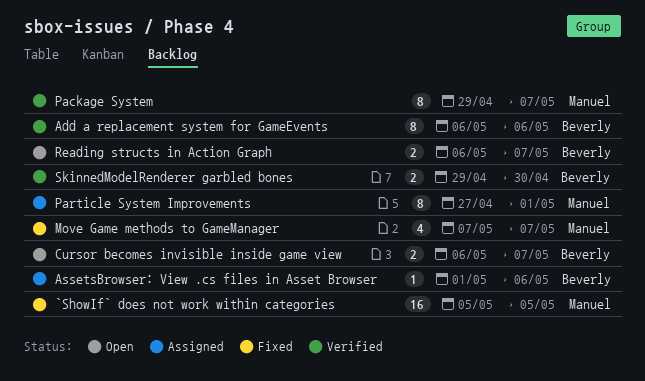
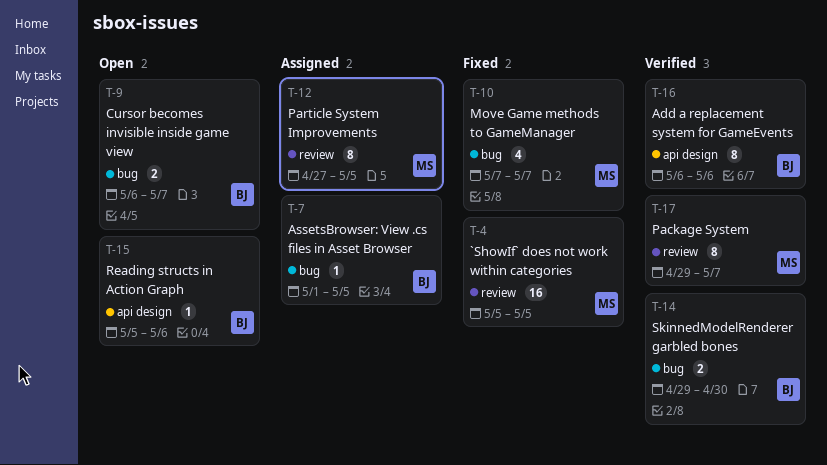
AssetsBrowser: View .cs files in Asset Browser, due: May 6 -> May 5
Particle System Improvements, due: May 1 -> May 5
Reading structs in Action Graph, estimate: 2 -> 1
Reading structs in Action Graph, start: May 6 -> May 5
Reading structs in Action Graph, due: May 7 -> May 6

